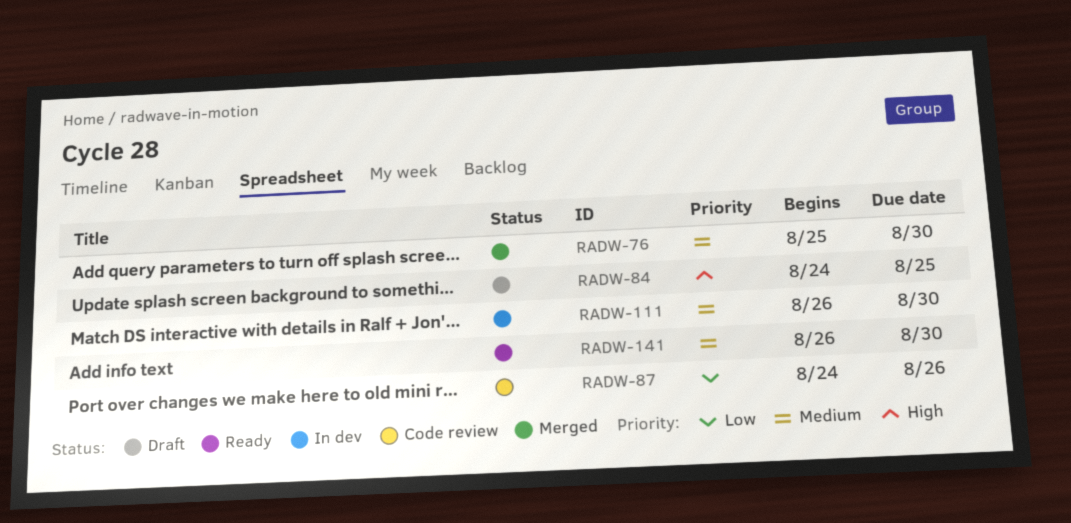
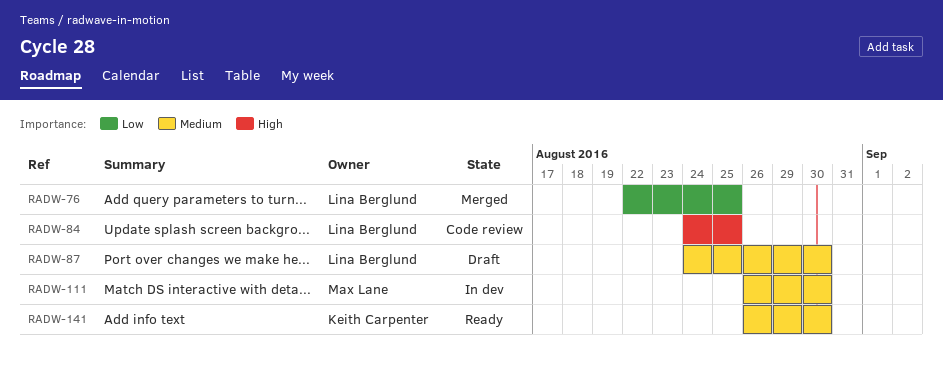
RADW-76, priority: Medium -> Low
RADW-76, start: Aug 25 -> Aug 22
RADW-76, due: Aug 30 -> Aug 25
RADW-84, status: Draft -> Code review
RADW-87, status: Code review -> Draft
RADW-87, priority: Low -> Medium
RADW-87, due: Aug 26 -> Aug 30

